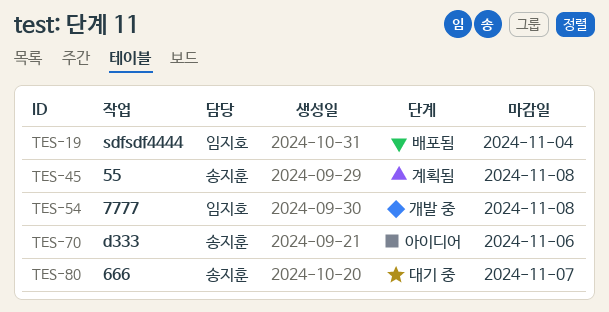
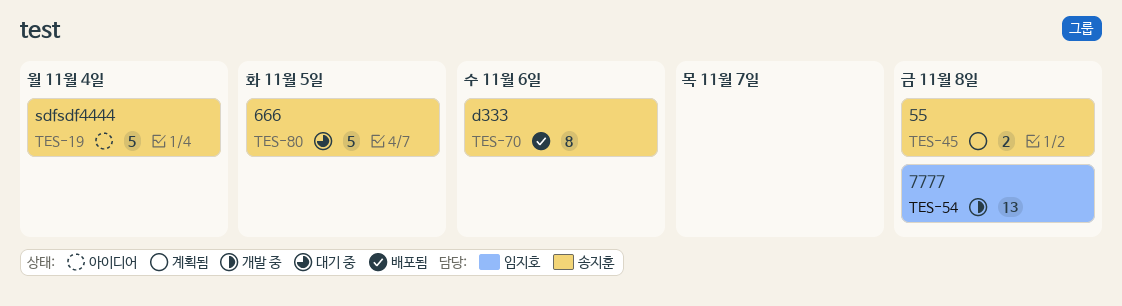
TES-19, status: 배포됨 -> 아이디어
TES-19, owner: 임지호 -> 송지훈
TES-70, status: 아이디어 -> 배포됨
TES-80, due: Nov 7 -> Nov 5

